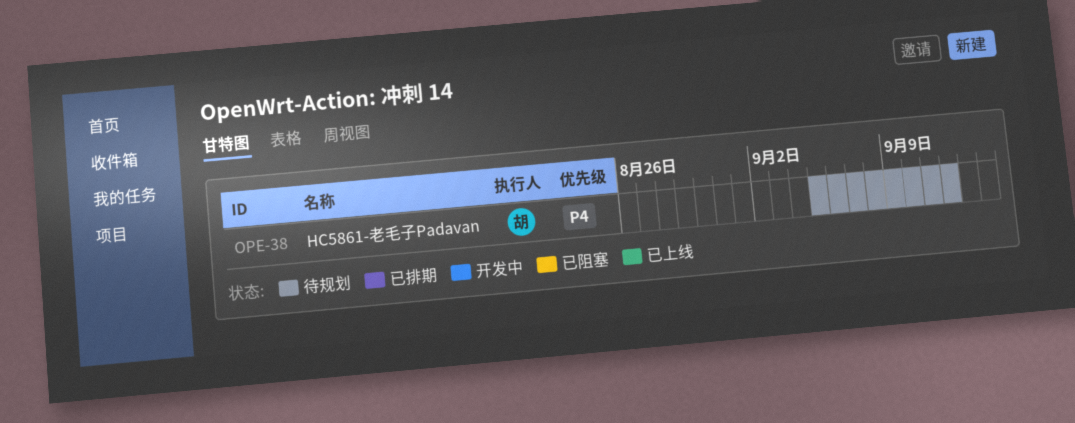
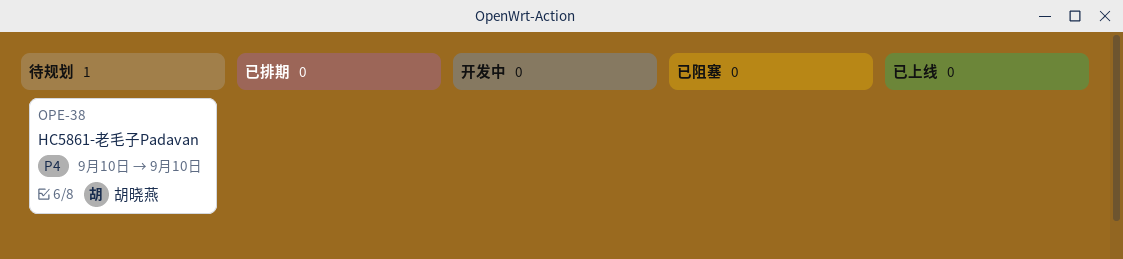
OPE-38, start: Sep 5 -> Sep 10
OPE-38, due: Sep 12 -> Sep 10

